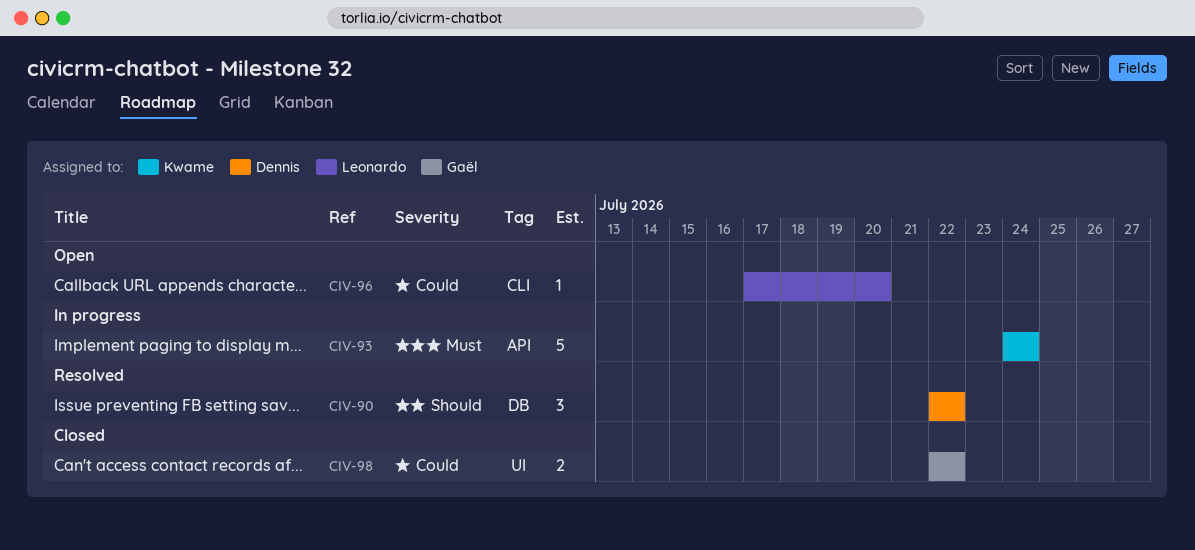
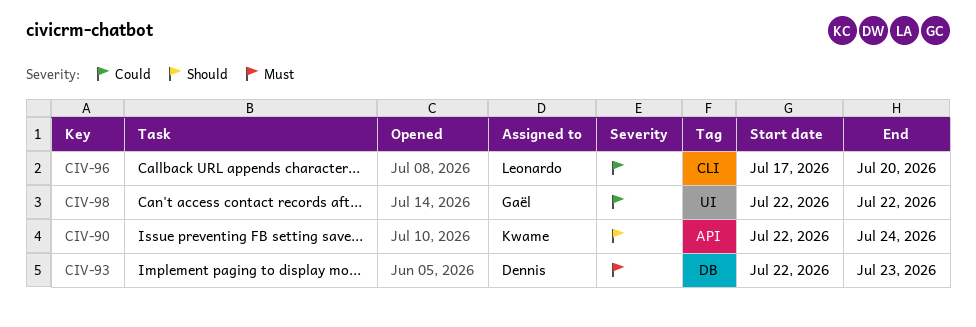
CIV-90, owner: Dennis -> Kwame
CIV-90, label: DB -> API
CIV-90, due: Jul 22 -> Jul 24
CIV-93, owner: Kwame -> Dennis
CIV-93, label: API -> DB
CIV-93, start: Jul 24 -> Jul 22
CIV-93, due: Jul 24 -> Jul 23

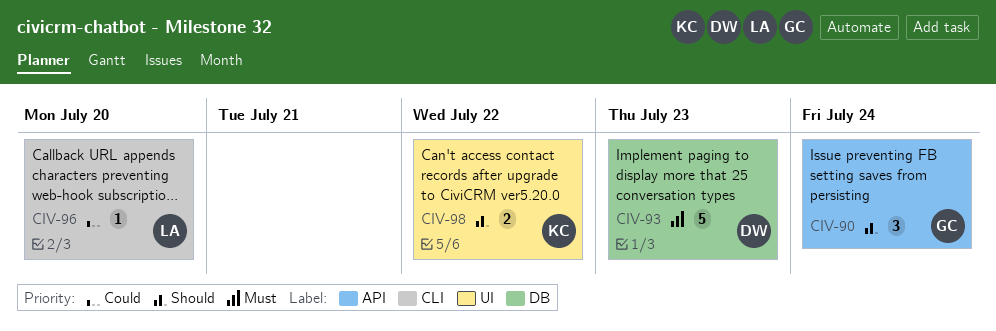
CIV-90, owner: Kwame -> Gaël
CIV-98, owner: Gaël -> Kwame
CIV-98, priority: Could -> Should

